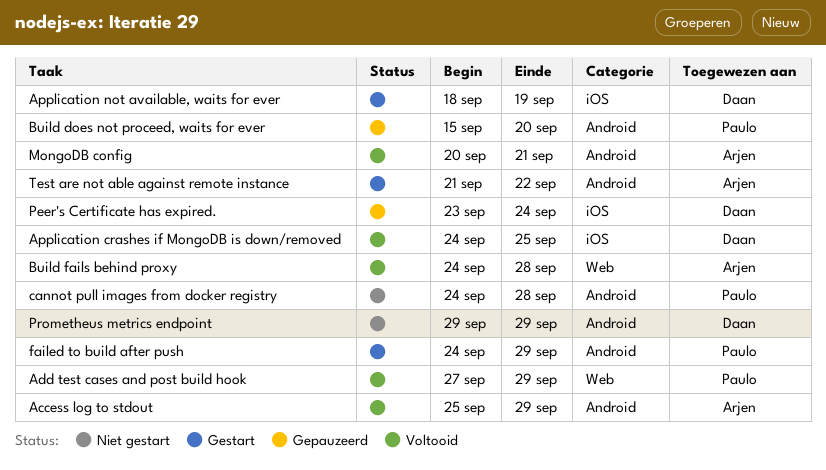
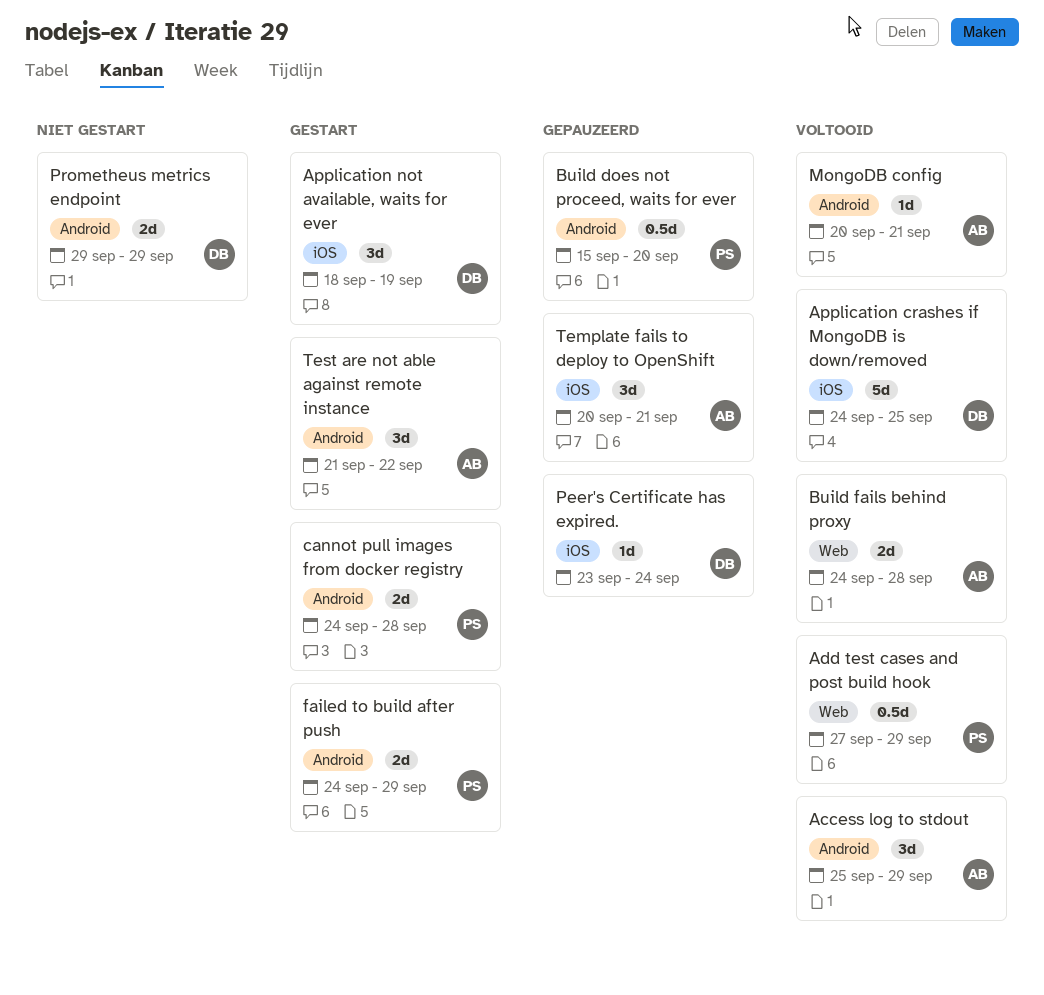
cannot pull images from docker registry, status: Niet gestart -> Gestart
Template fails to deploy to OpenShift: none -> present

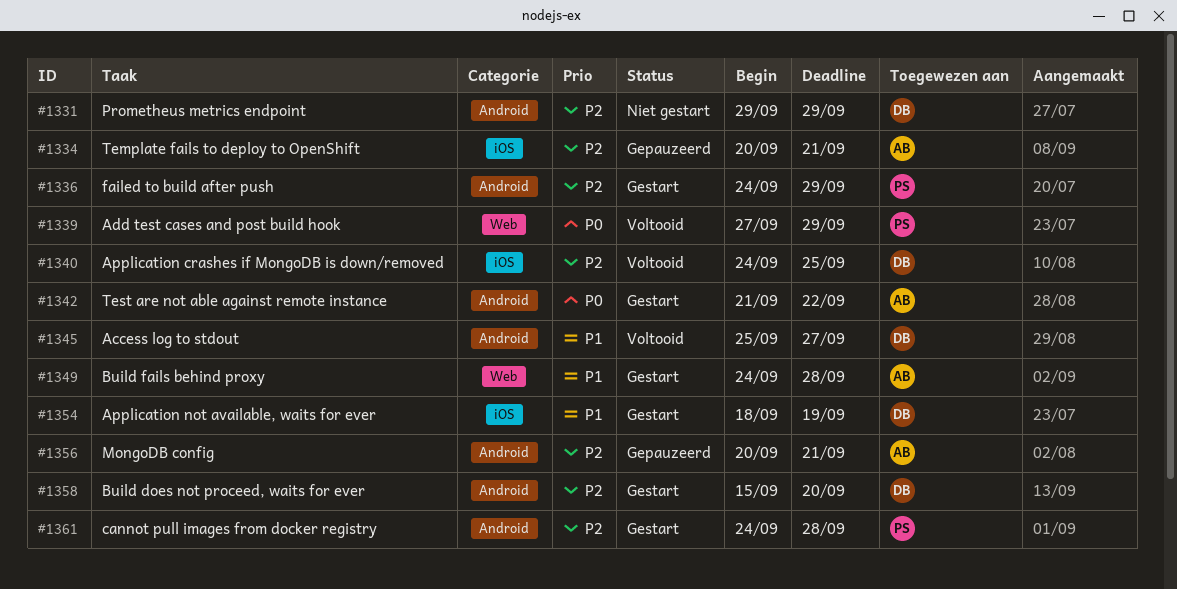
Access log to stdout, owner: AB -> DB
Access log to stdout, due: Sep 29 -> Sep 27
Build does not proceed, waits for ever, status: Gepauzeerd -> Gestart
Build does not proceed, waits for ever, owner: PS -> DB
Build fails behind proxy, status: Voltooid -> Gestart
MongoDB config, status: Voltooid -> Gepauzeerd
Peer's Certificate has expired.: present -> none

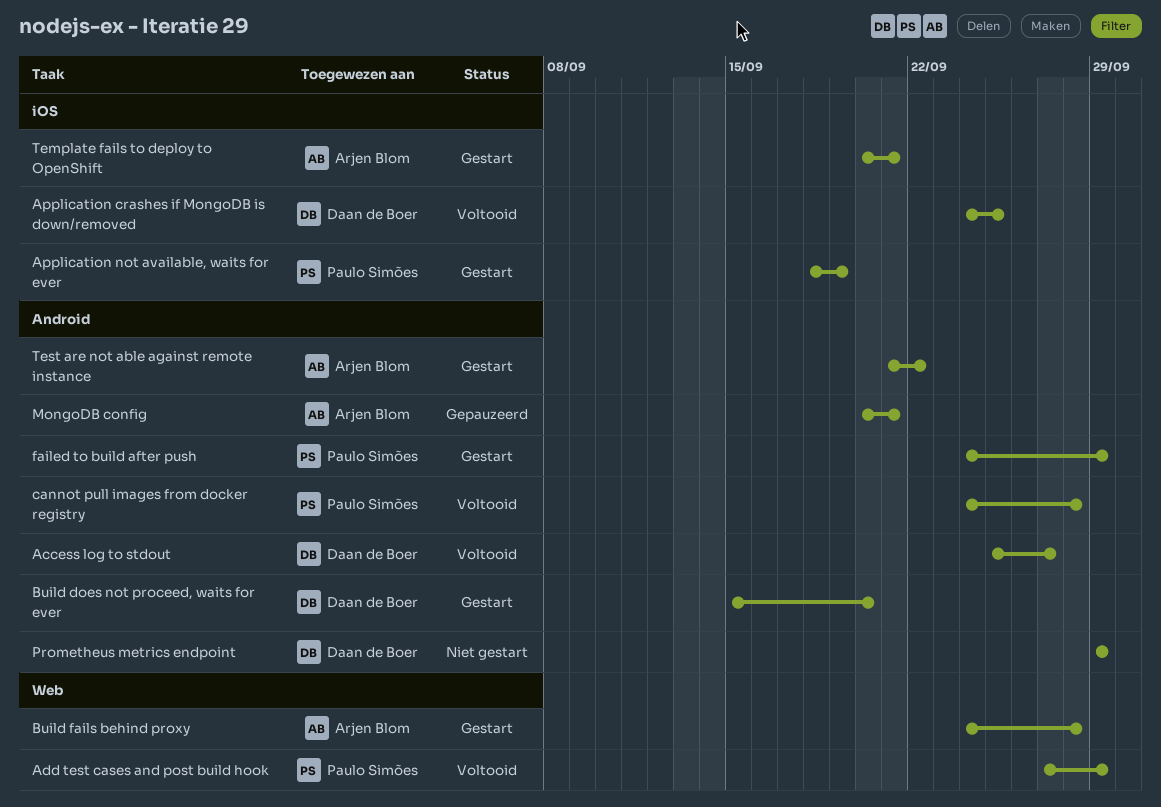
Application not available, waits for ever, owner: Daan de Boer -> Paulo Simões
cannot pull images from docker registry, status: Gestart -> Voltooid
Template fails to deploy to OpenShift, status: Gepauzeerd -> Gestart

